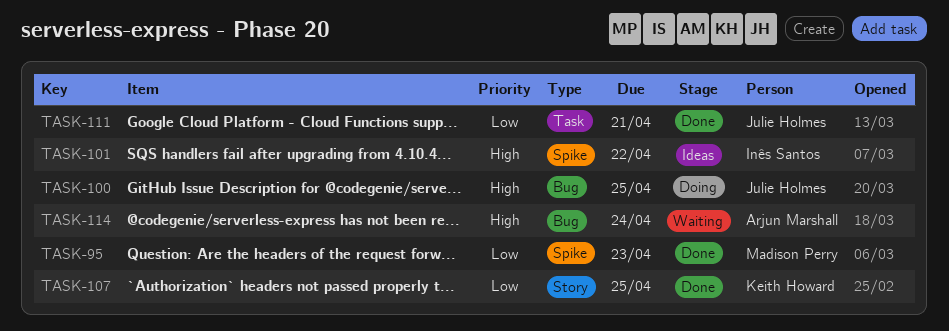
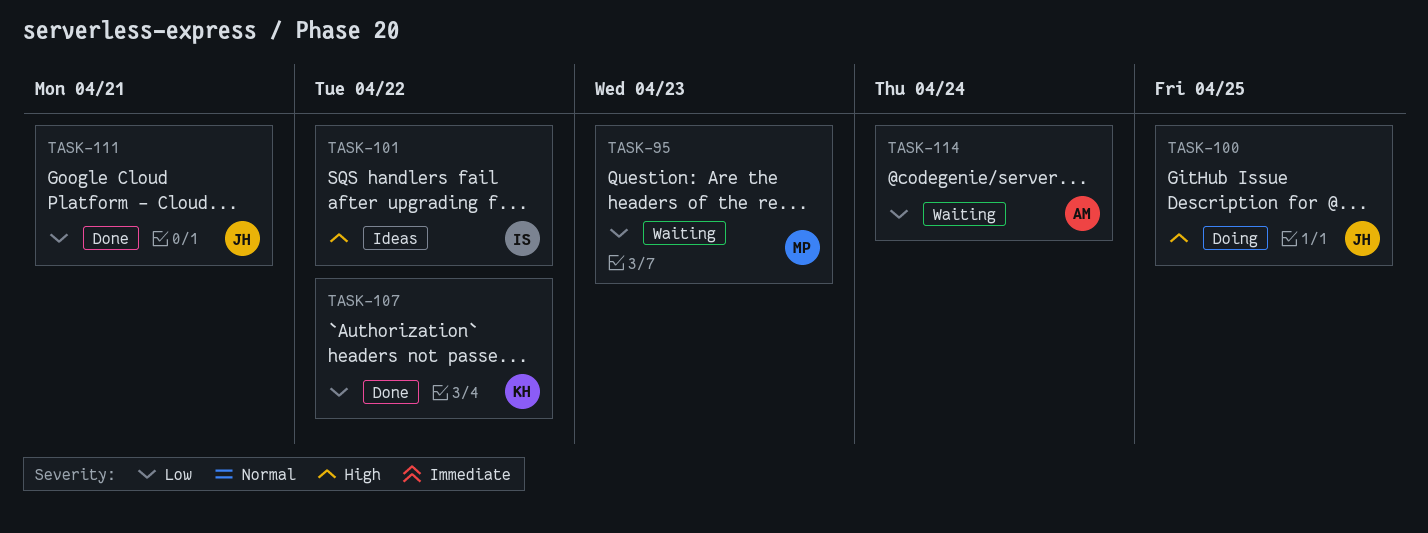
TASK-95, status: Done -> Waiting
TASK-107, due: Apr 25 -> Apr 22
TASK-114, priority: High -> Low

